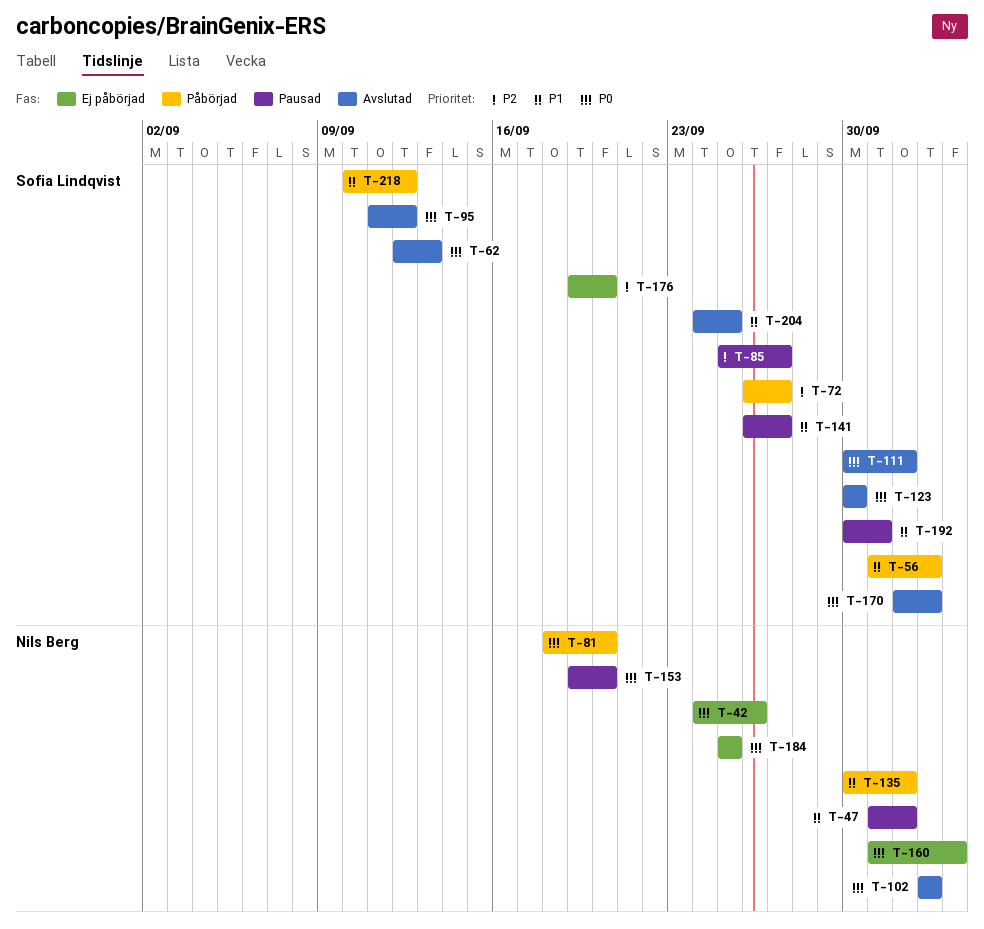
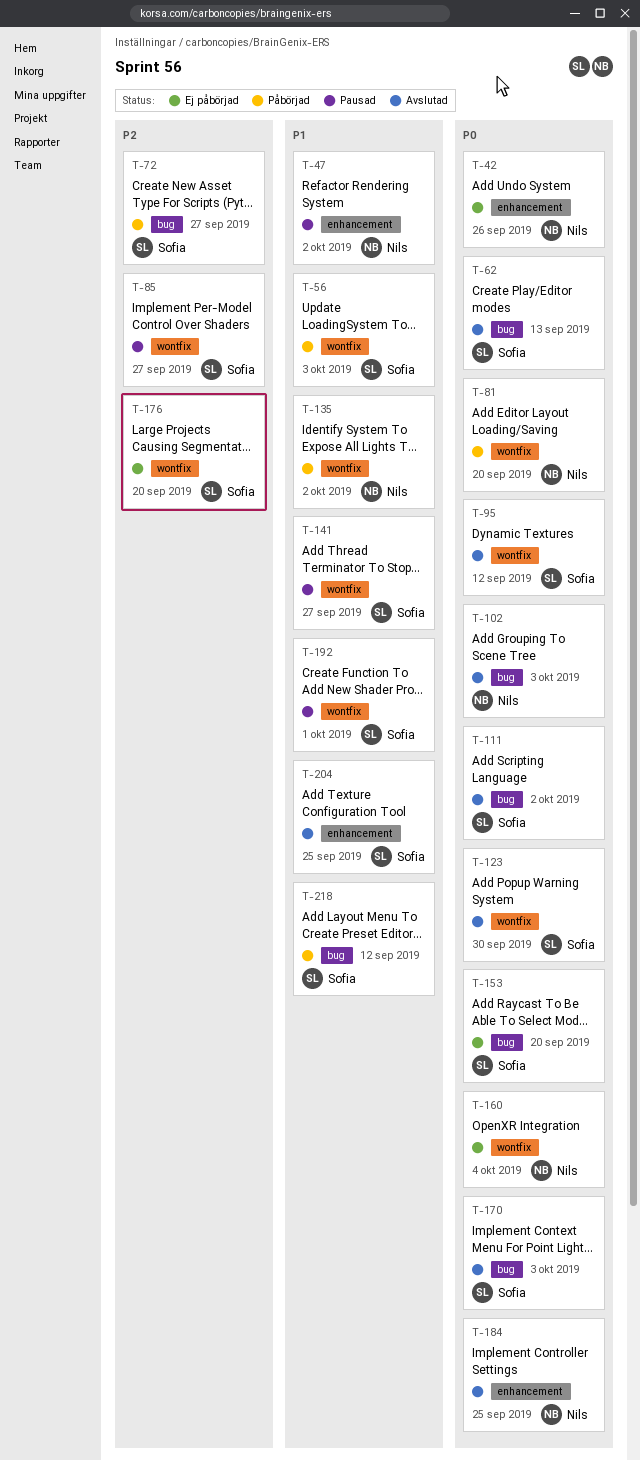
T-153, status: Pausad -> Ej påbörjad
T-153, owner: Nils Berg -> Sofia Lindqvist
T-184, status: Ej påbörjad -> Avslutad

